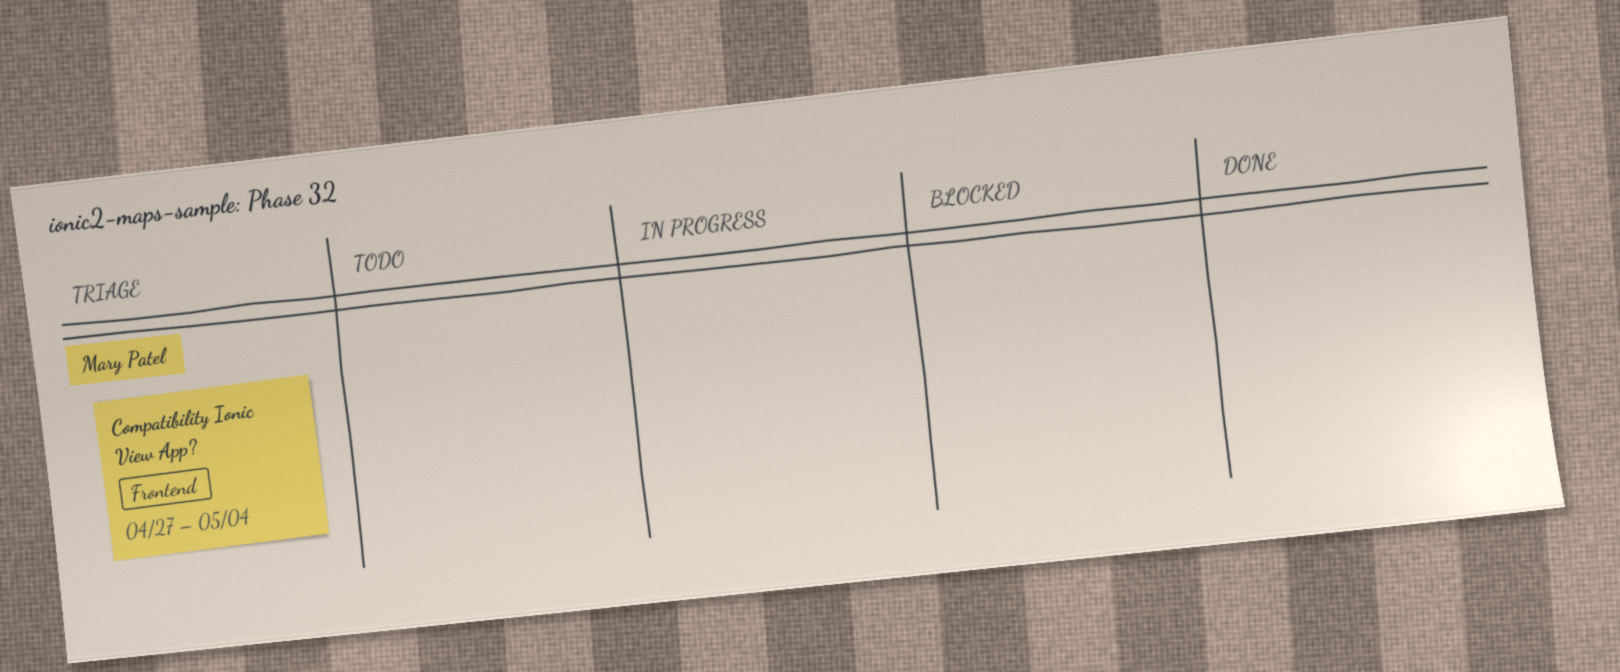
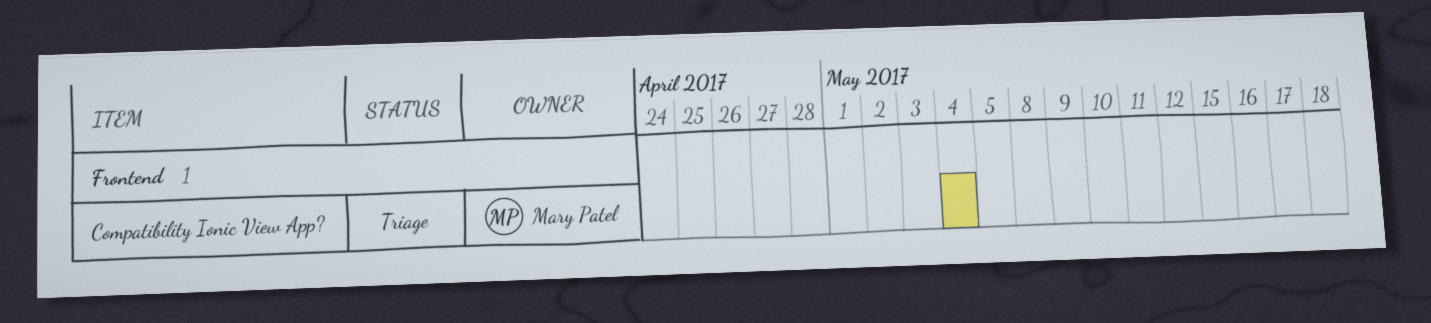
Compatibility Ionic View App?, start: Apr 27 -> May 4

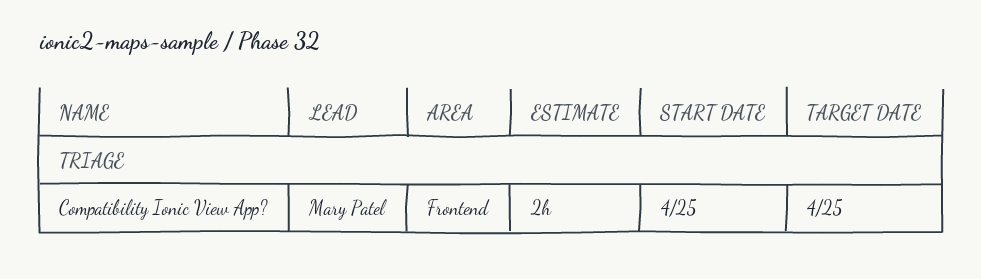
Compatibility Ionic View App?, start: May 4 -> Apr 25
Compatibility Ionic View App?, due: May 4 -> Apr 25

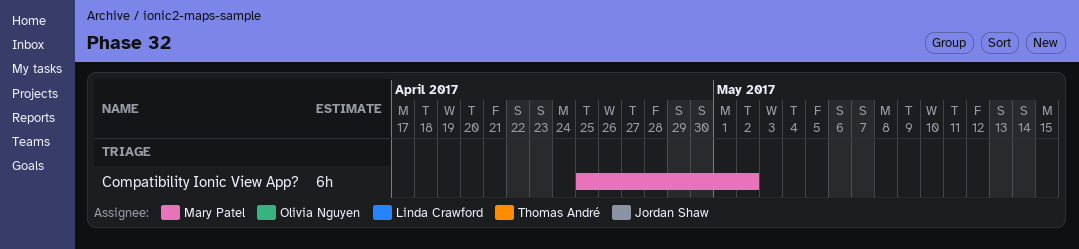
Compatibility Ionic View App?, estimate: 2h -> 6h
Compatibility Ionic View App?, due: Apr 25 -> May 2

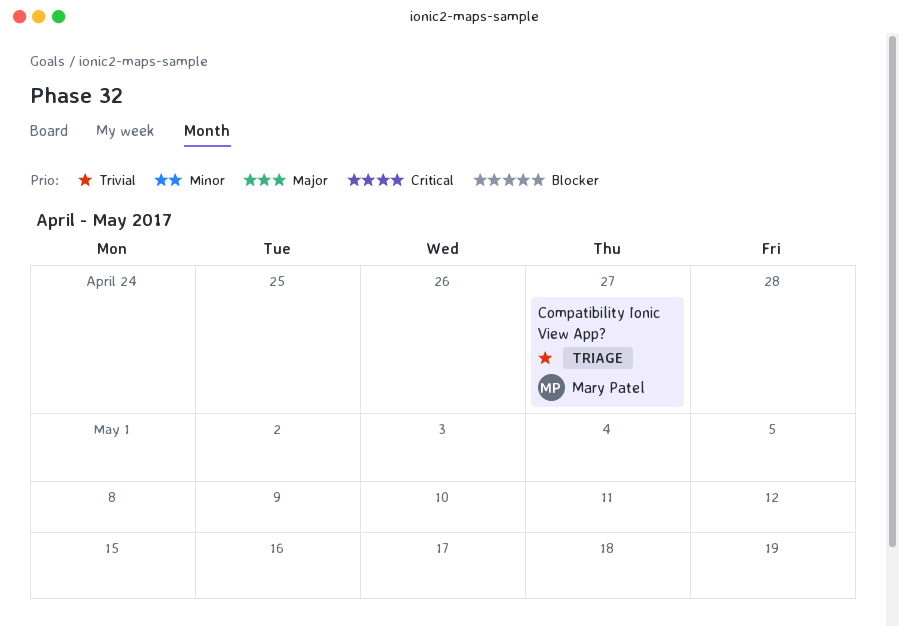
Compatibility Ionic View App?, due: May 2 -> Apr 27

